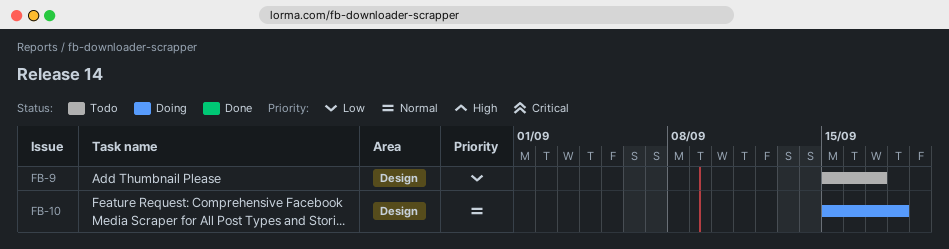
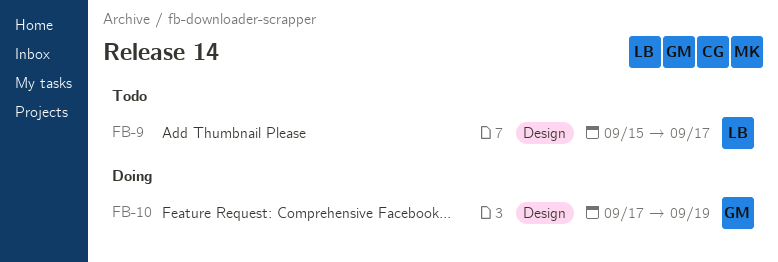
FB-10, start: Sep 15 -> Sep 17
FB-10, due: Sep 18 -> Sep 19

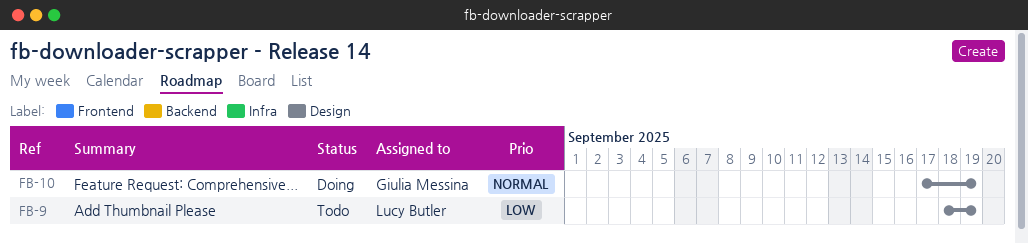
FB-9, start: Sep 15 -> Sep 18
FB-9, due: Sep 17 -> Sep 19

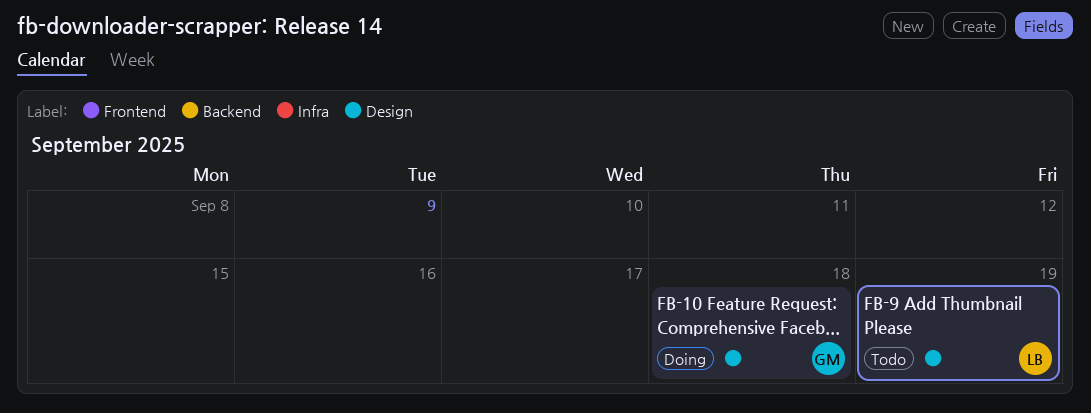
FB-10, due: Sep 19 -> Sep 18

